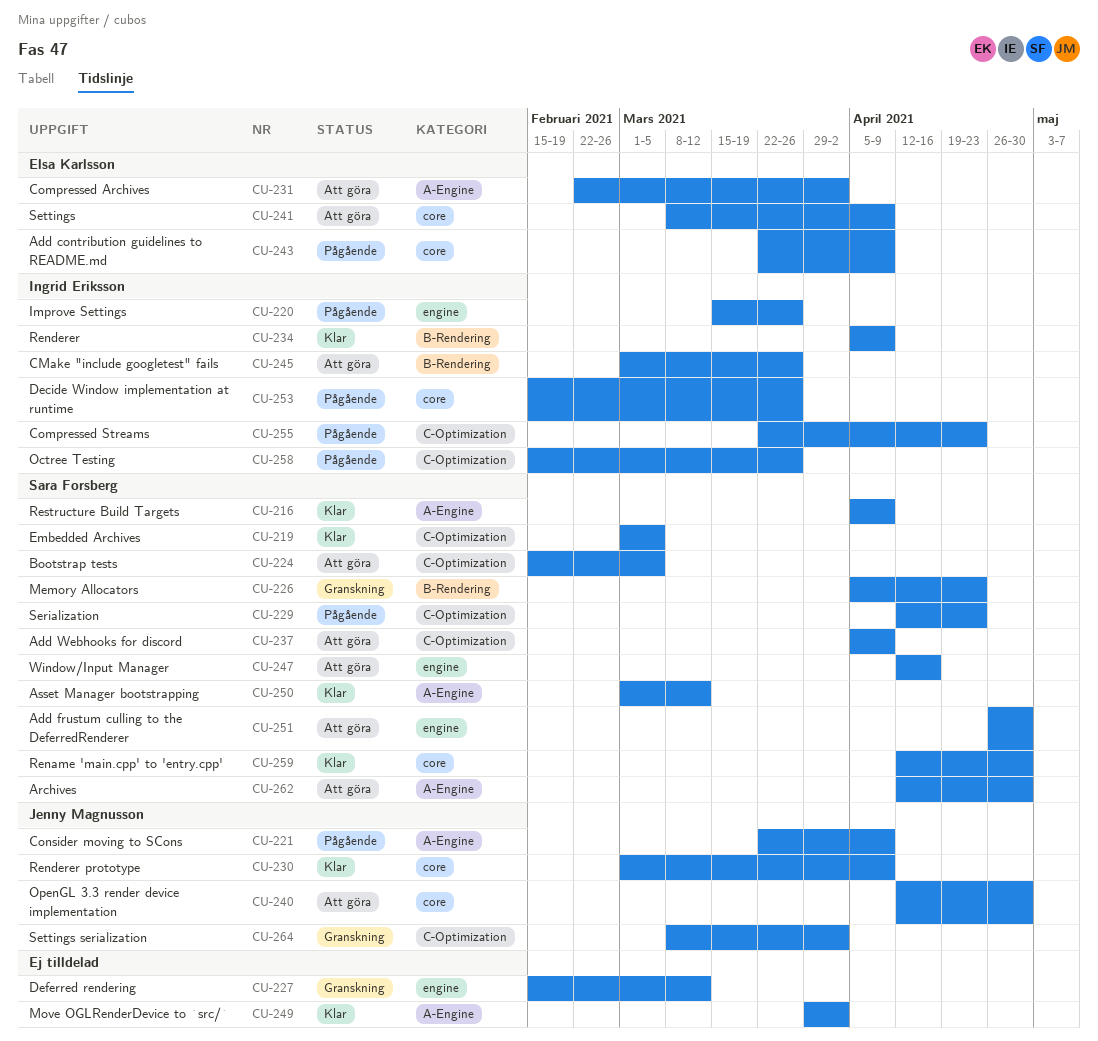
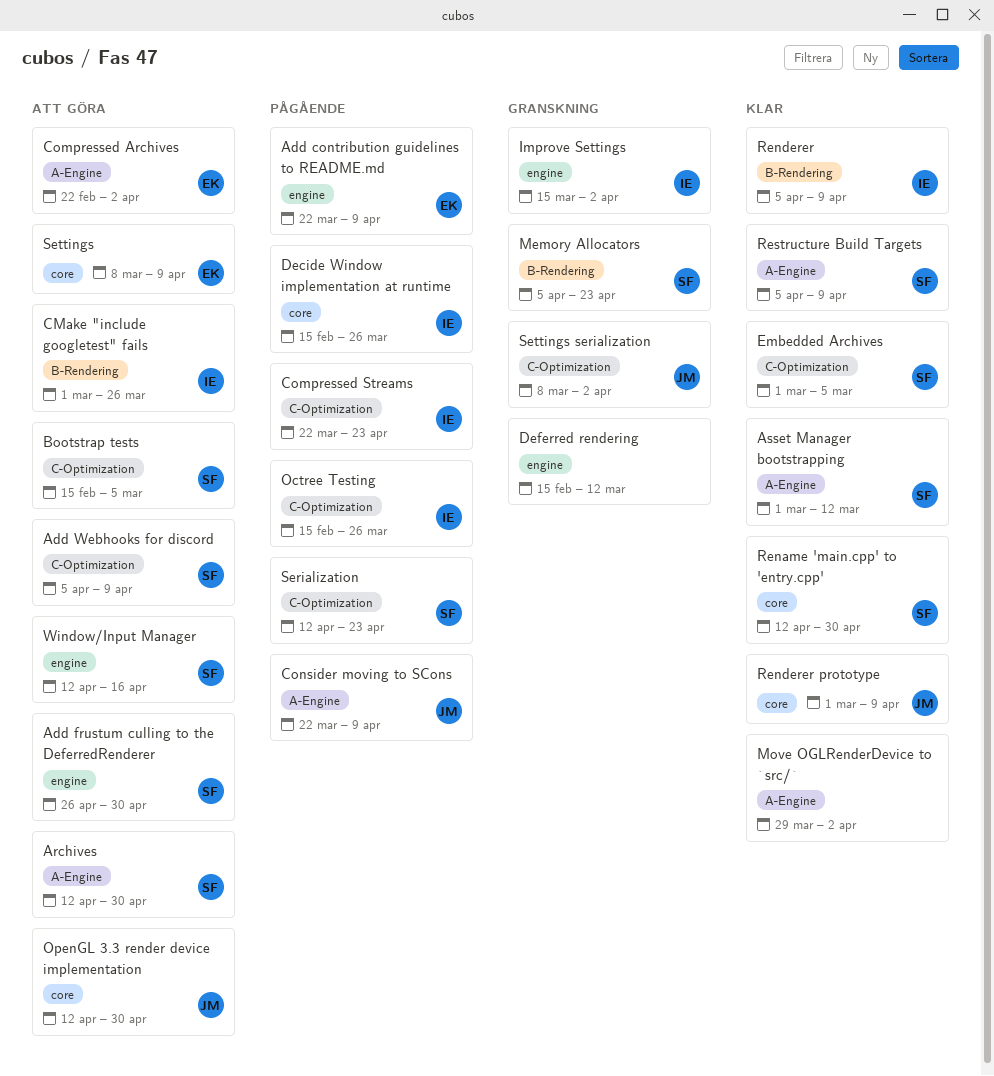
Add contribution guidelines to README.md, label: core -> engine
Improve Settings, status: Pågående -> Granskning
Improve Settings, due: Mar 26 -> Apr 2

